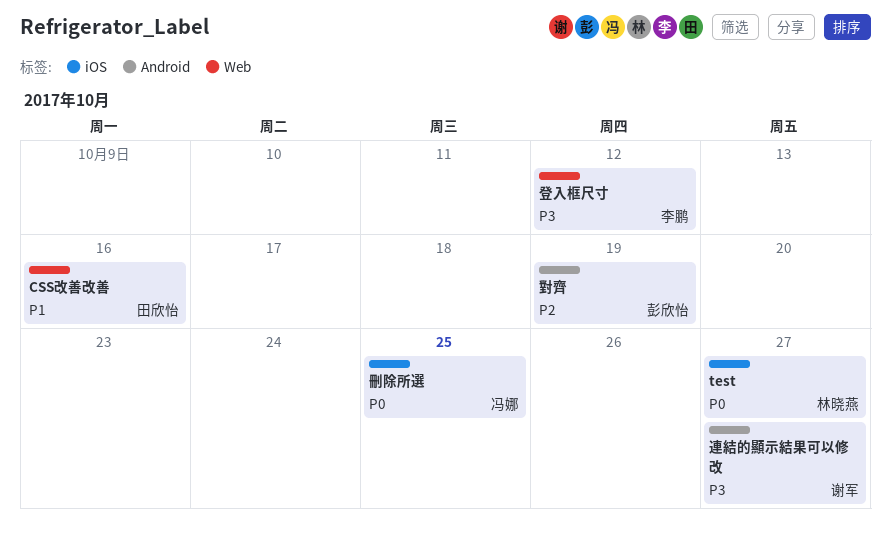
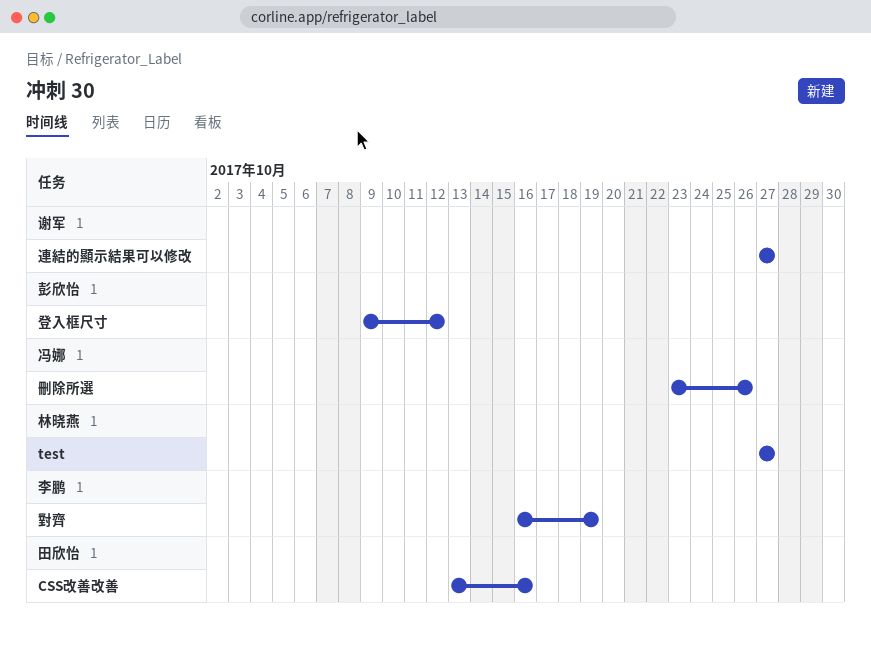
刪除所選, due: Oct 25 -> Oct 26
對齊, owner: 彭欣怡 -> 李鹏
登入框尺寸, owner: 李鹏 -> 彭欣怡

